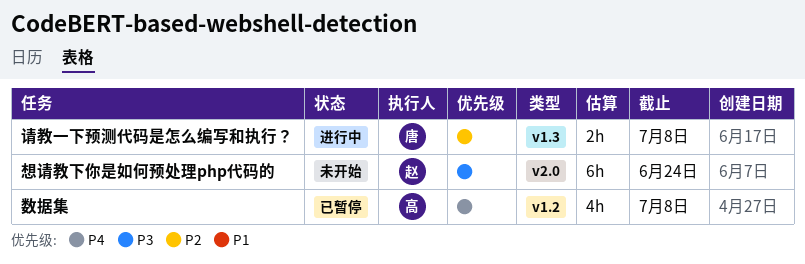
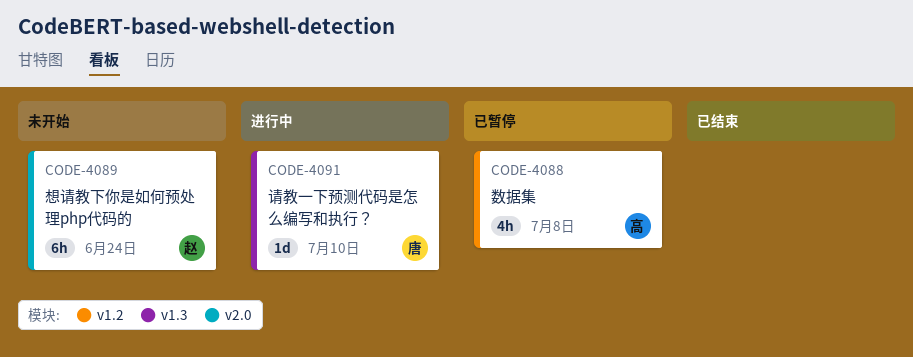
请教一下预测代码是怎么编写和执行？, estimate: 2h -> 1d
请教一下预测代码是怎么编写和执行？, due: Jul 8 -> Jul 10

